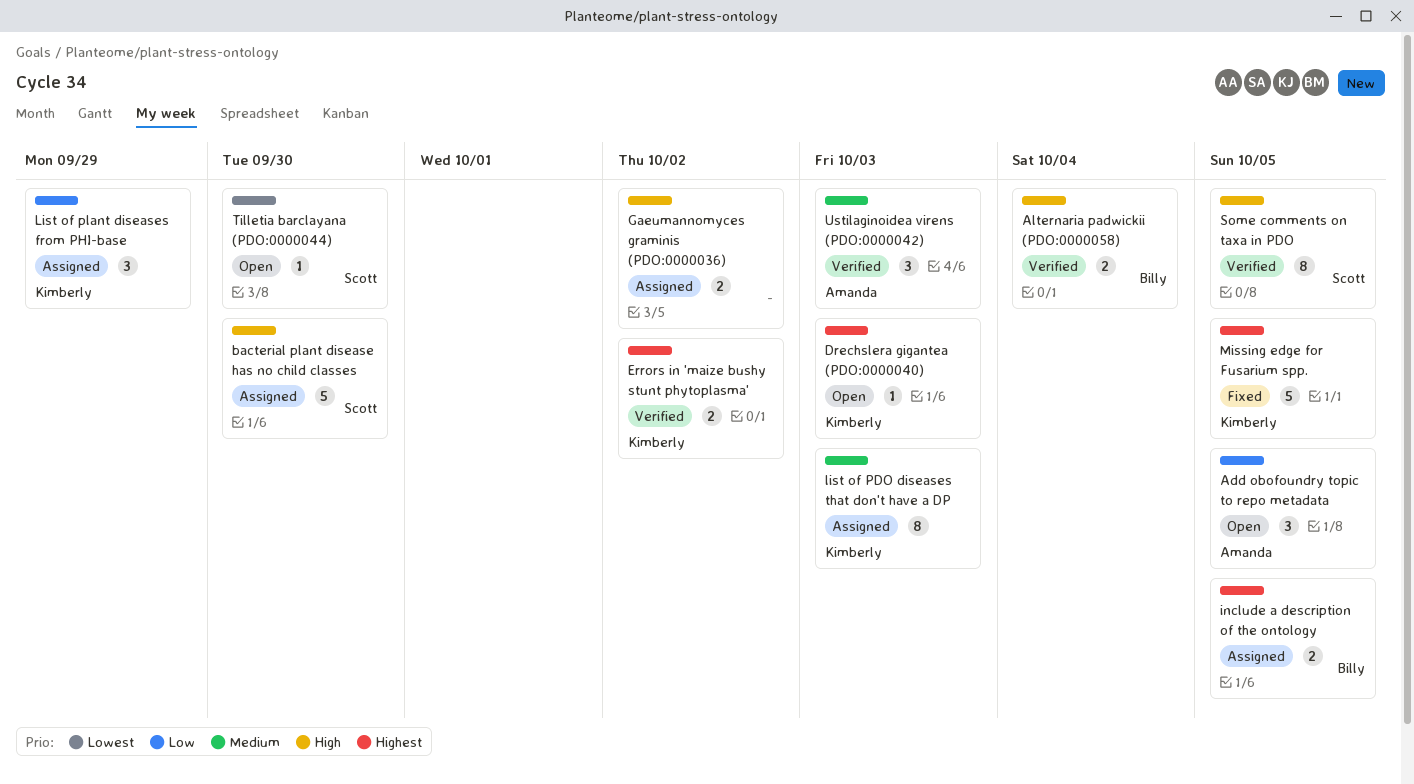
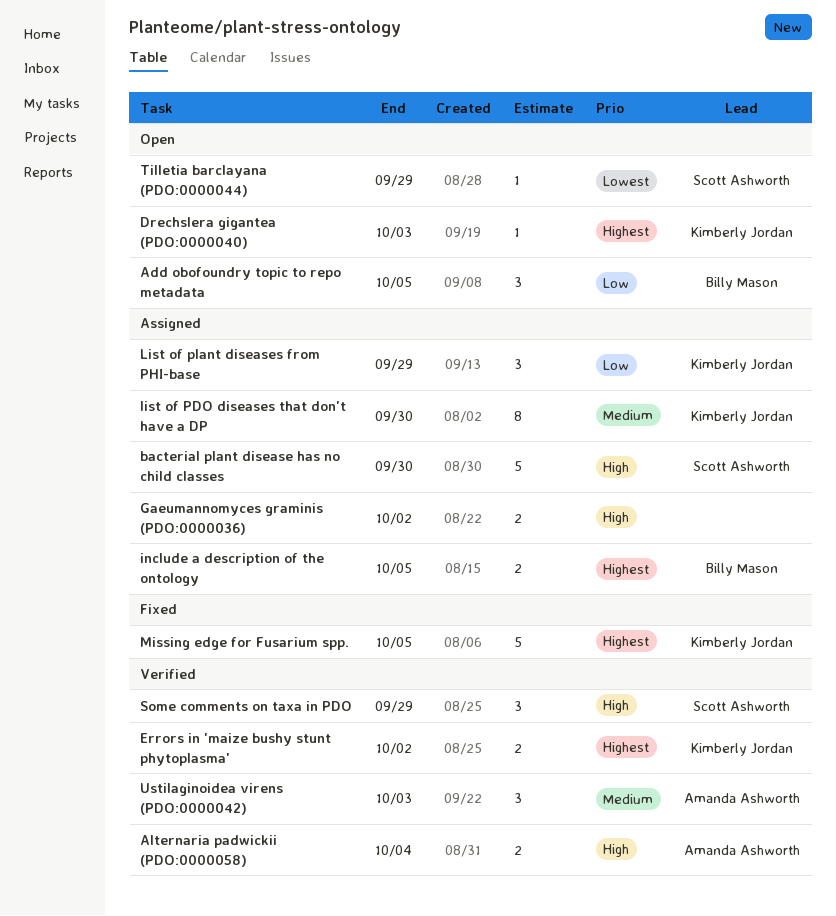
Add obofoundry topic to repo metadata, owner: Amanda Ashworth -> Billy Mason
Alternaria padwickii (PDO:0000058), owner: Billy Mason -> Amanda Ashworth
list of PDO diseases that don't have a DP, due: Oct 3 -> Sep 30
Some comments on taxa in PDO, estimate: 8 -> 3
Some comments on taxa in PDO, due: Oct 5 -> Sep 29
Tilletia barclayana (PDO:0000044), due: Sep 30 -> Sep 29

